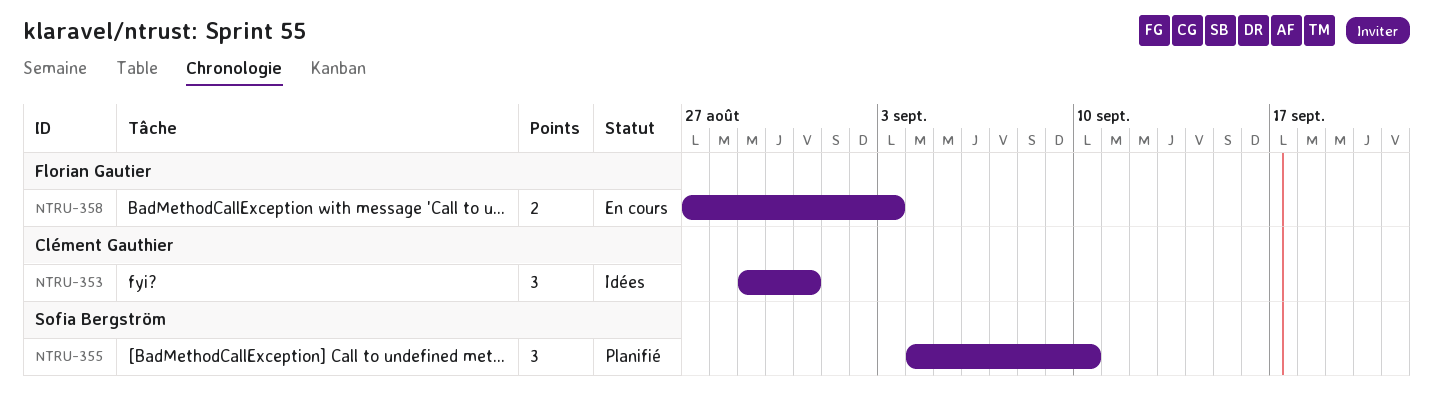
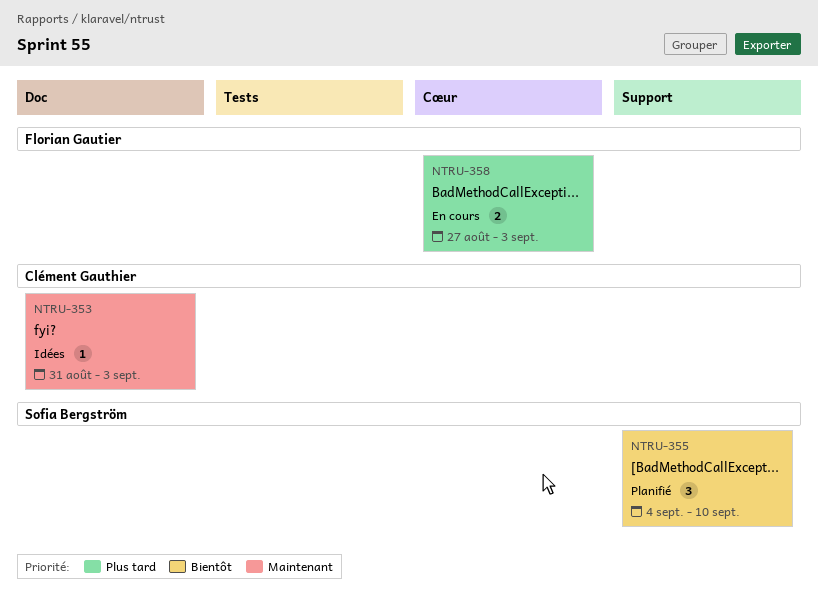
NTRU-353, estimate: 3 -> 1
NTRU-353, start: Aug 29 -> Aug 31
NTRU-353, due: Aug 31 -> Sep 3

